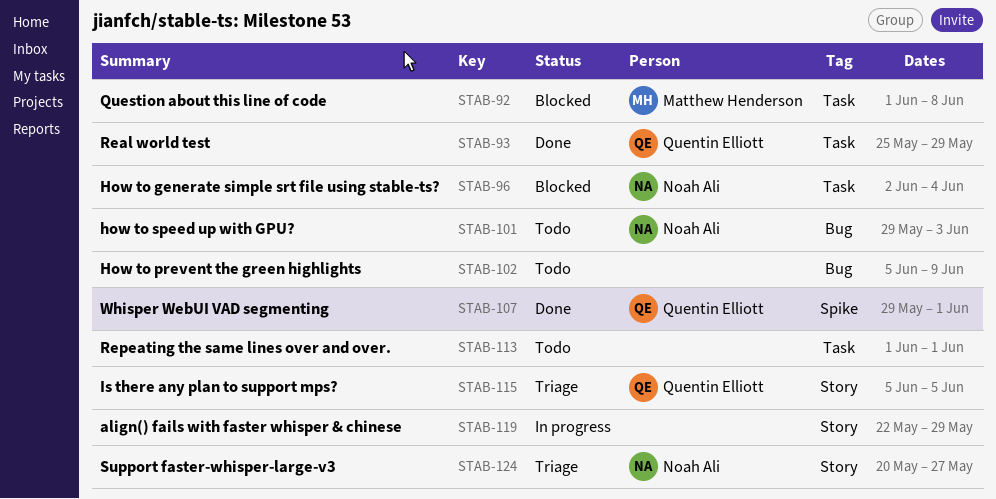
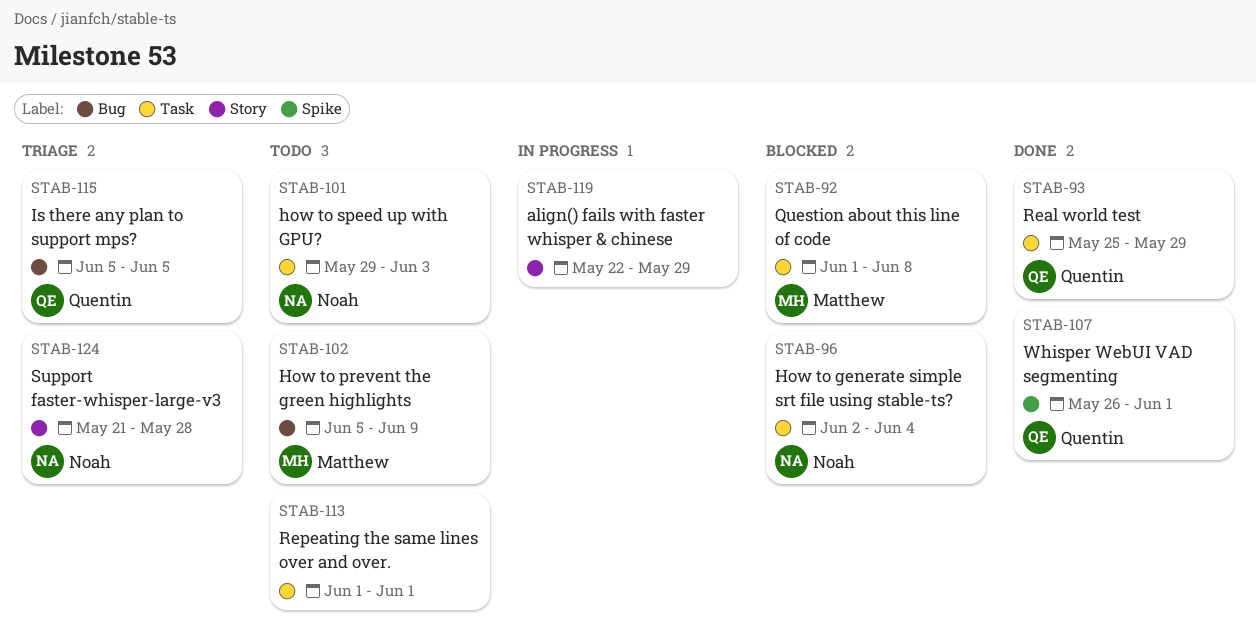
STAB-101, label: Bug -> Task
STAB-102, owner: none -> Matthew Henderson
STAB-107, start: May 29 -> May 26
STAB-115, label: Story -> Bug
STAB-124, start: May 20 -> May 21
STAB-124, due: May 27 -> May 28

